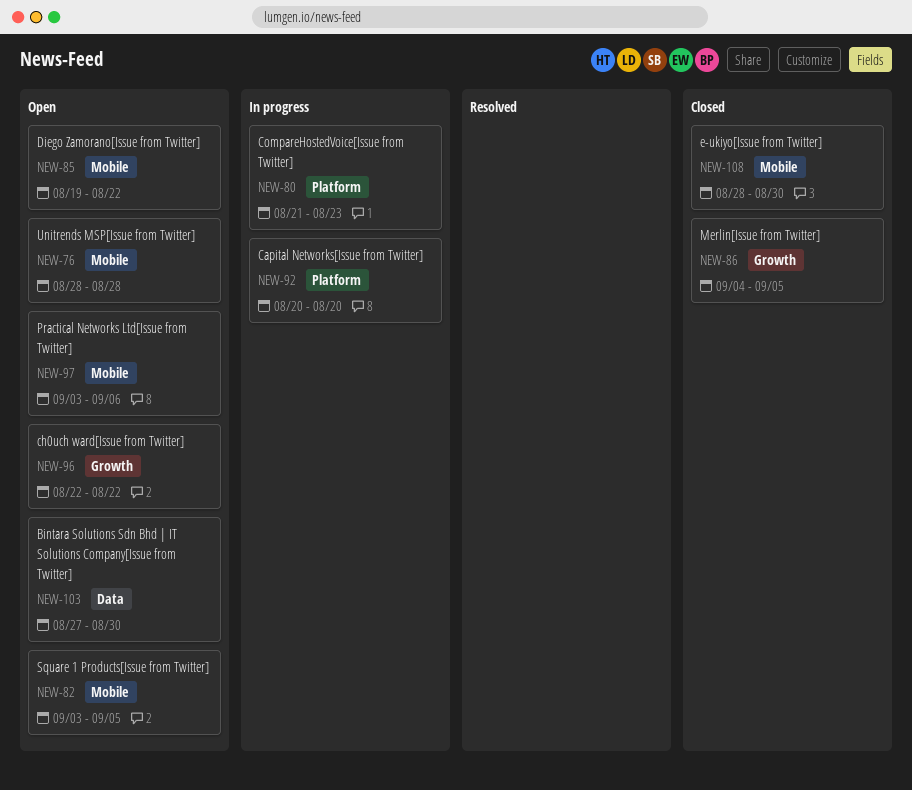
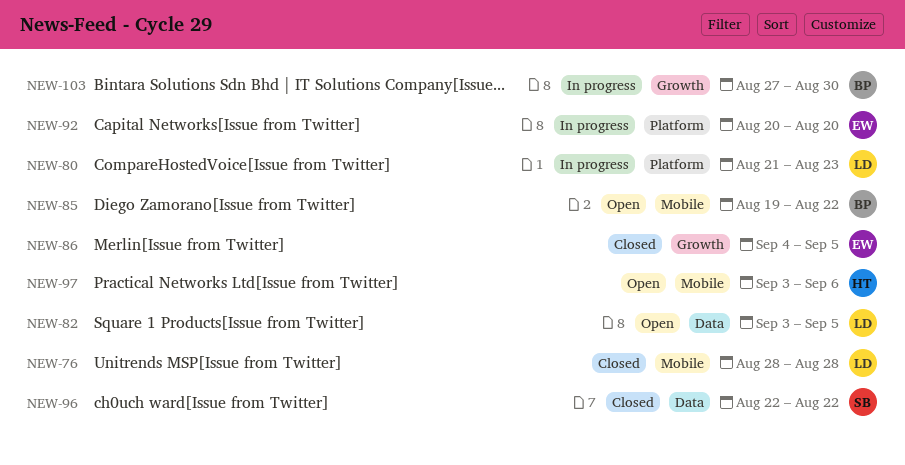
NEW-76, status: Open -> Closed
NEW-82, label: Mobile -> Data
NEW-96, status: Open -> Closed
NEW-96, label: Growth -> Data
NEW-103, status: Open -> In progress
NEW-103, label: Data -> Growth
NEW-108: present -> none

